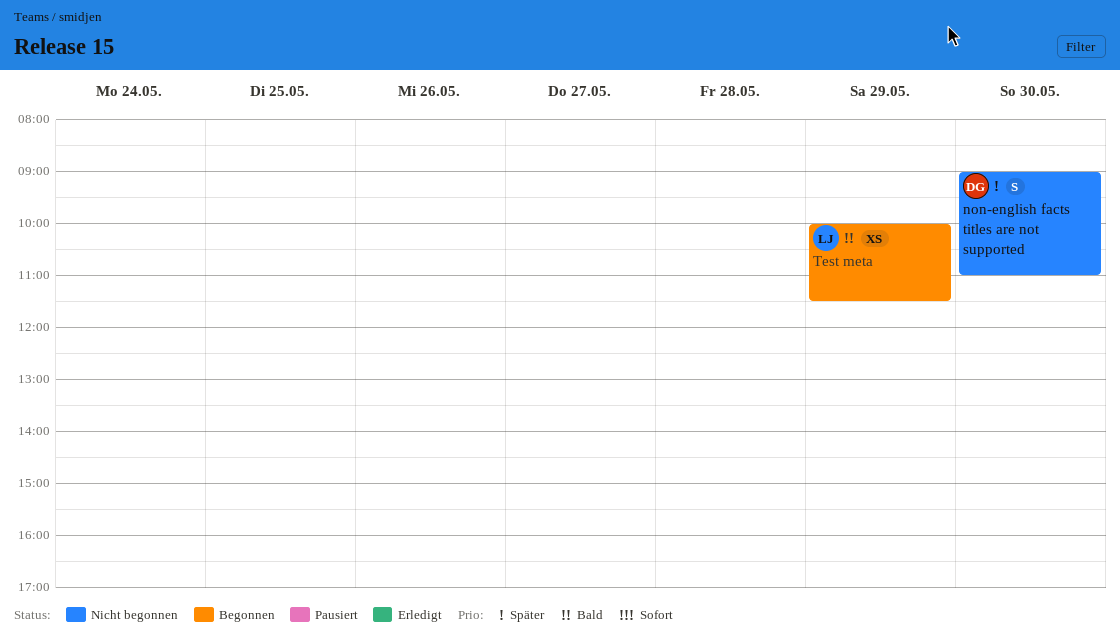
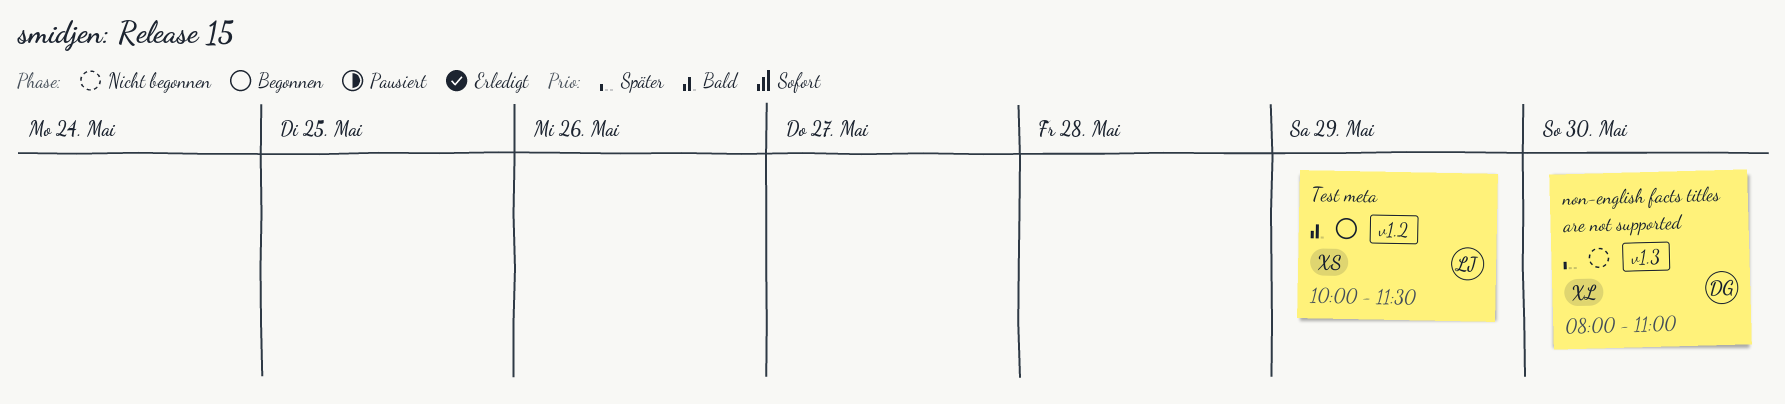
non-english facts titles are not supported, estimate: S -> XL
non-english facts titles are not supported, begins: 09:00 -> 08:00

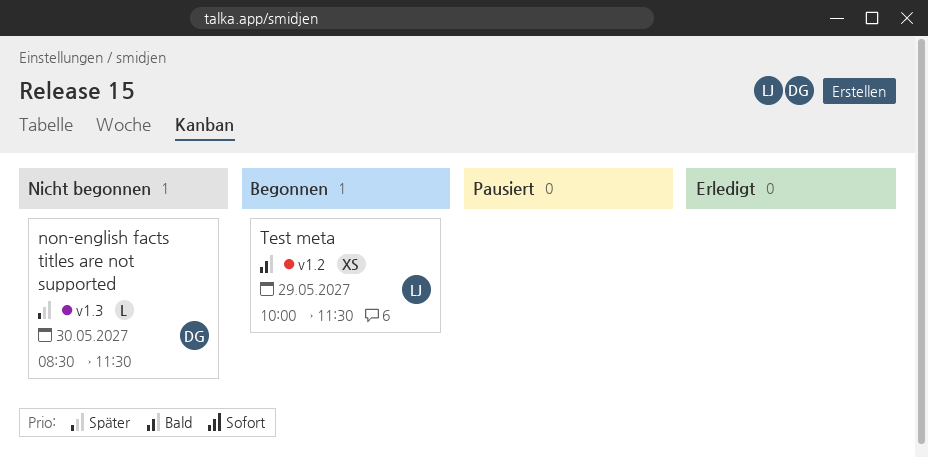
non-english facts titles are not supported, estimate: XL -> L
non-english facts titles are not supported, begins: 08:00 -> 08:30
non-english facts titles are not supported, ends: 11:00 -> 11:30

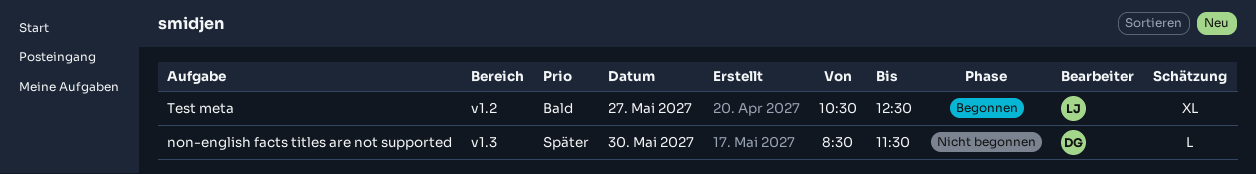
Test meta, estimate: XS -> XL
Test meta, day: May 29 -> May 27
Test meta, begins: 10:00 -> 10:30
Test meta, ends: 11:30 -> 12:30

